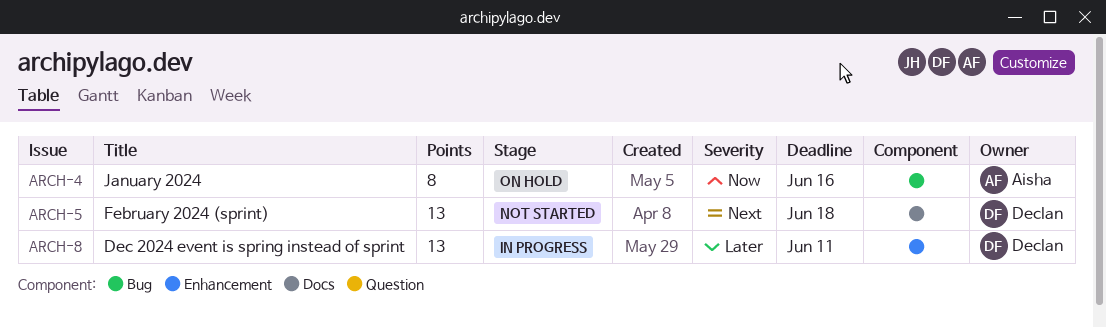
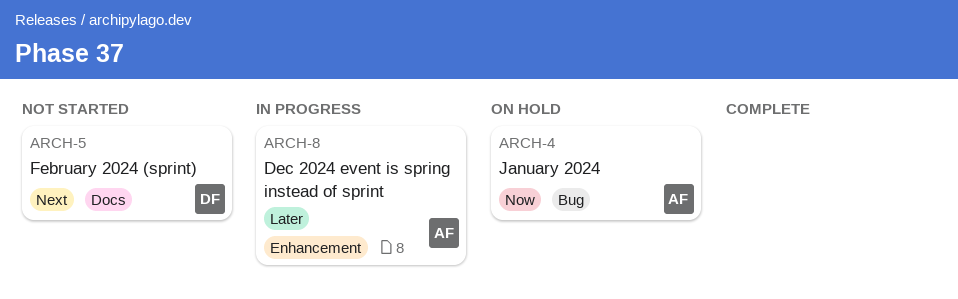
ARCH-8, owner: Declan -> Aisha

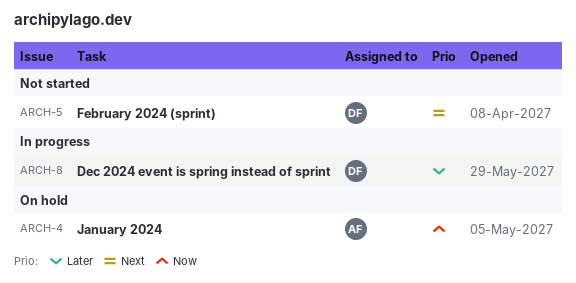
ARCH-8, owner: AF -> DF

